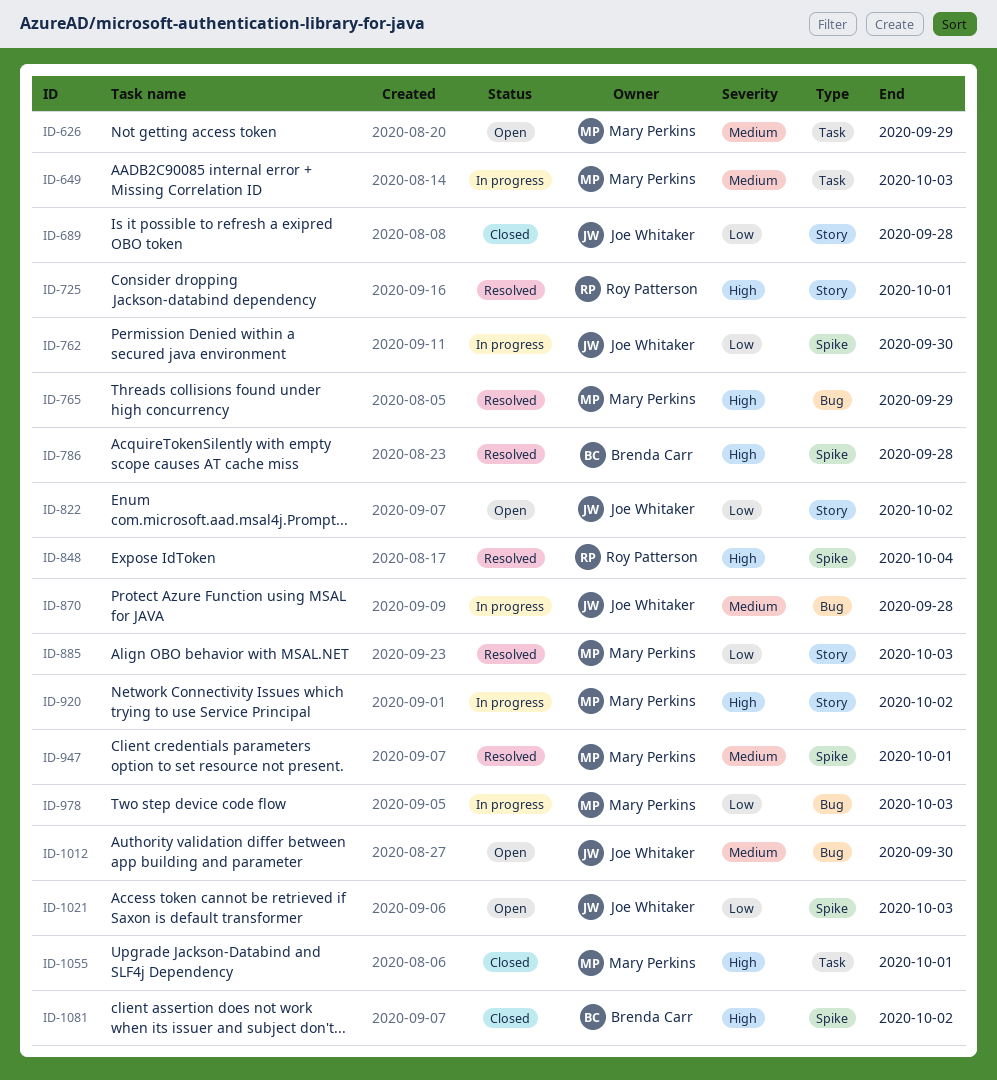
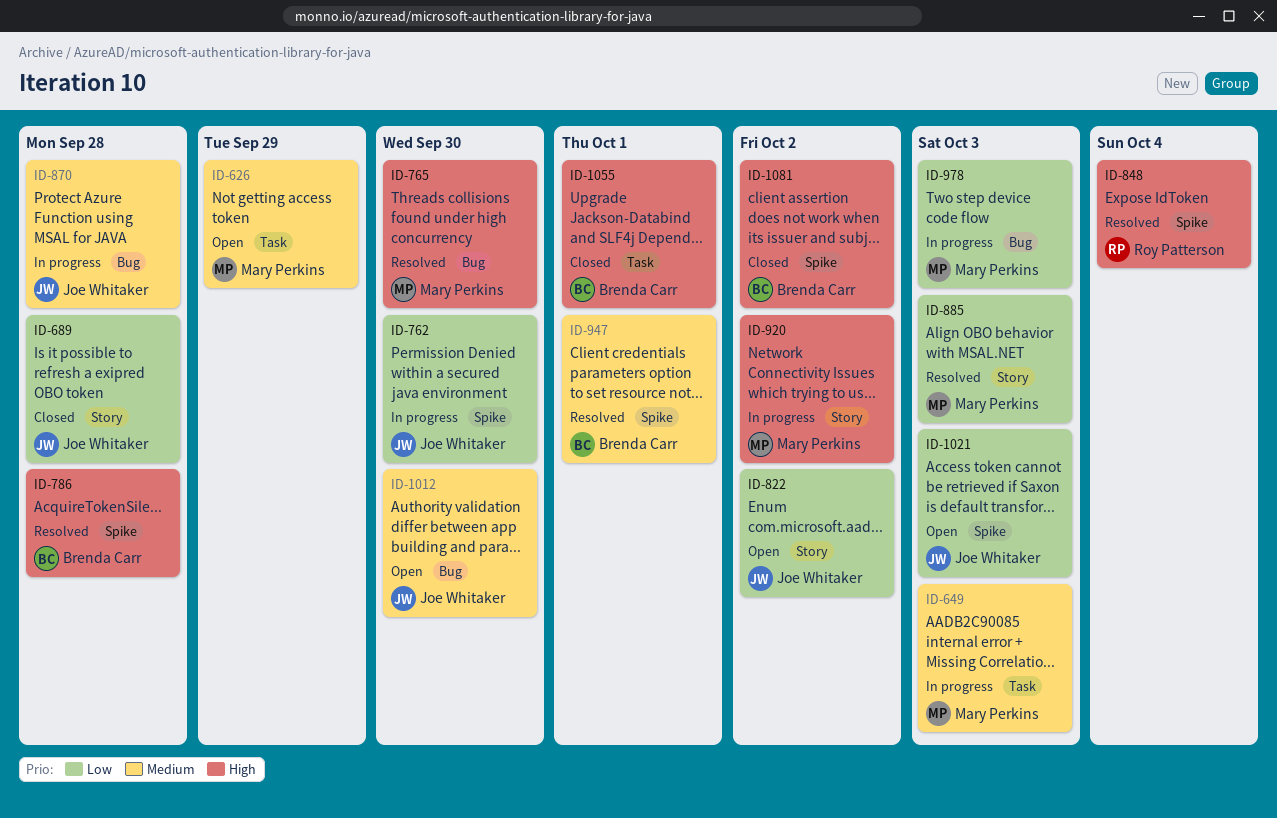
ID-725: present -> none
ID-765, due: Sep 29 -> Sep 30
ID-947, owner: Mary Perkins -> Brenda Carr
ID-1055, owner: Mary Perkins -> Brenda Carr

